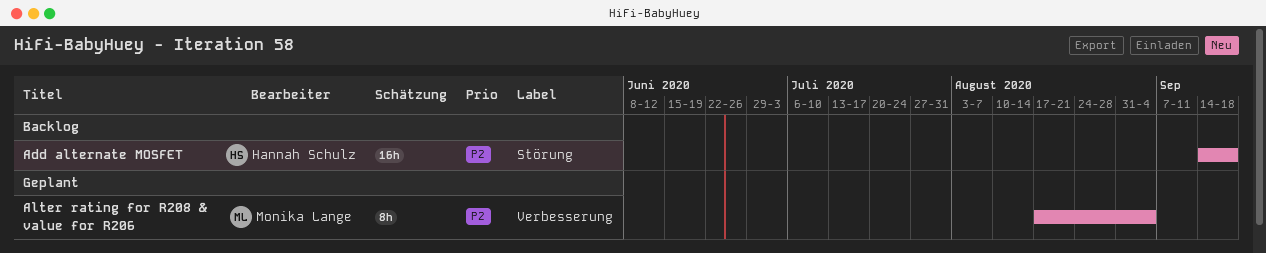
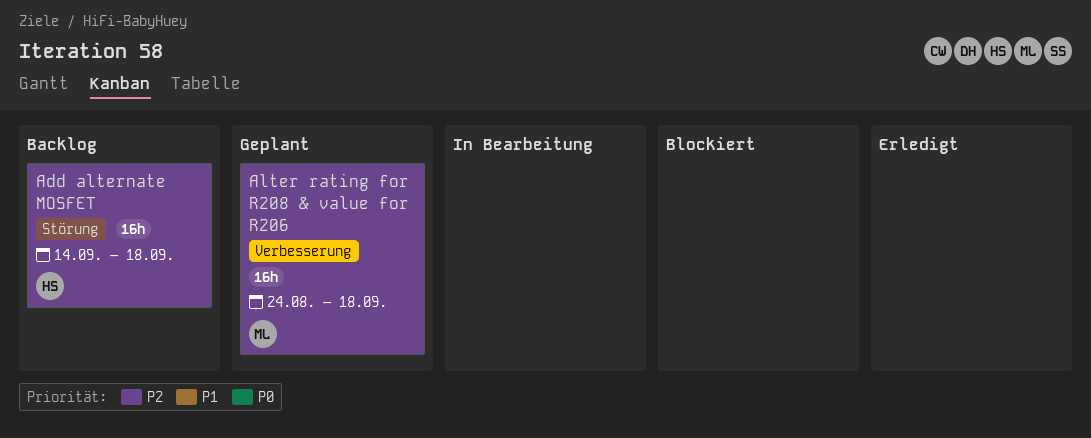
Alter rating for R208 & value for R206, estimate: 8h -> 16h
Alter rating for R208 & value for R206, start: Aug 17 -> Aug 24
Alter rating for R208 & value for R206, due: Sep 4 -> Sep 18

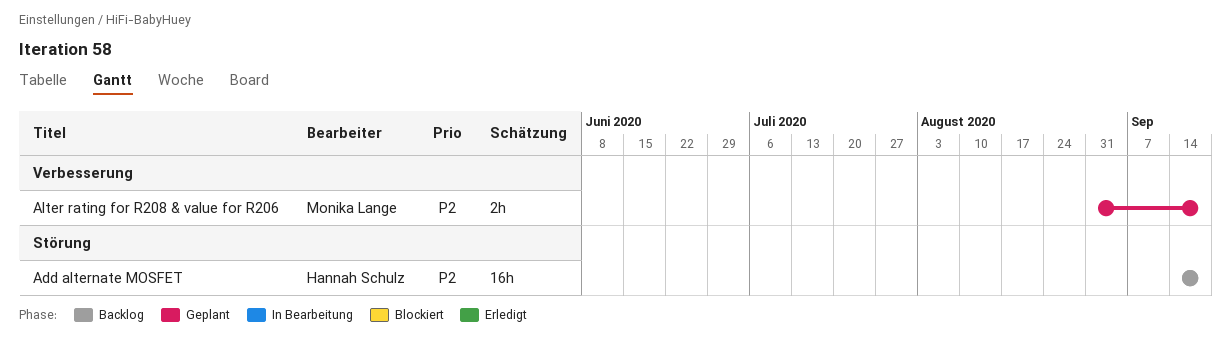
Alter rating for R208 & value for R206, estimate: 16h -> 2h
Alter rating for R208 & value for R206, start: Aug 24 -> Aug 31

